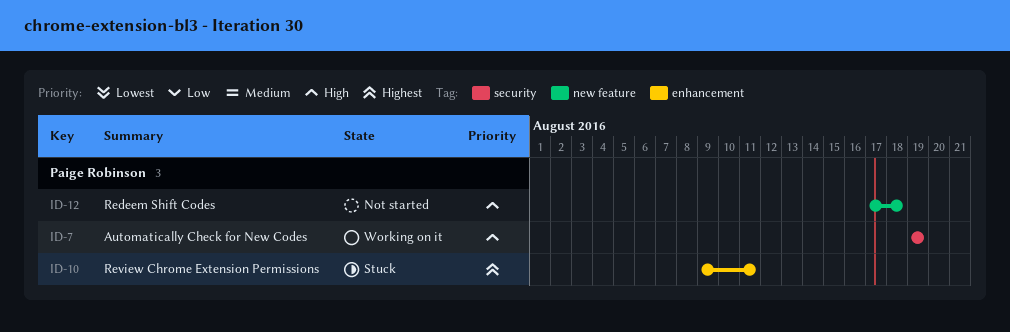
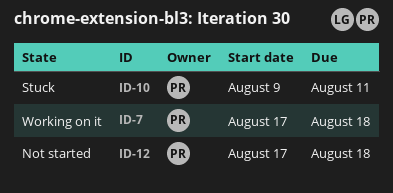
ID-7, start: Aug 19 -> Aug 17
ID-7, due: Aug 19 -> Aug 18

